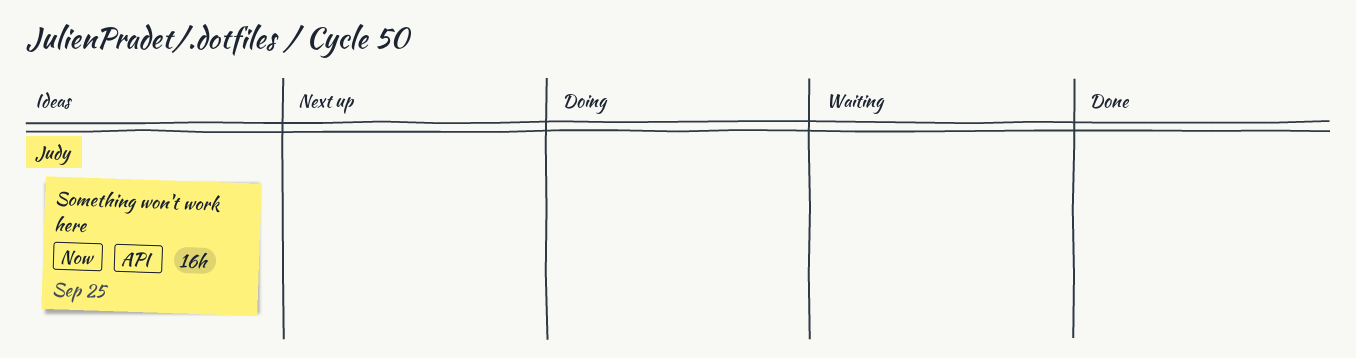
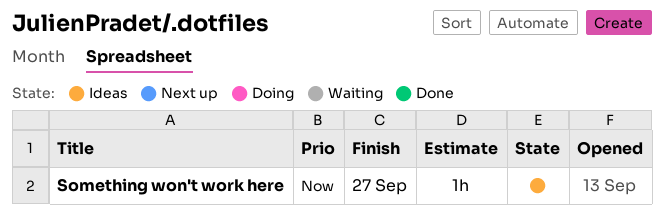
Something won't work here, estimate: 16h -> 1h
Something won't work here, due: Sep 25 -> Sep 27

